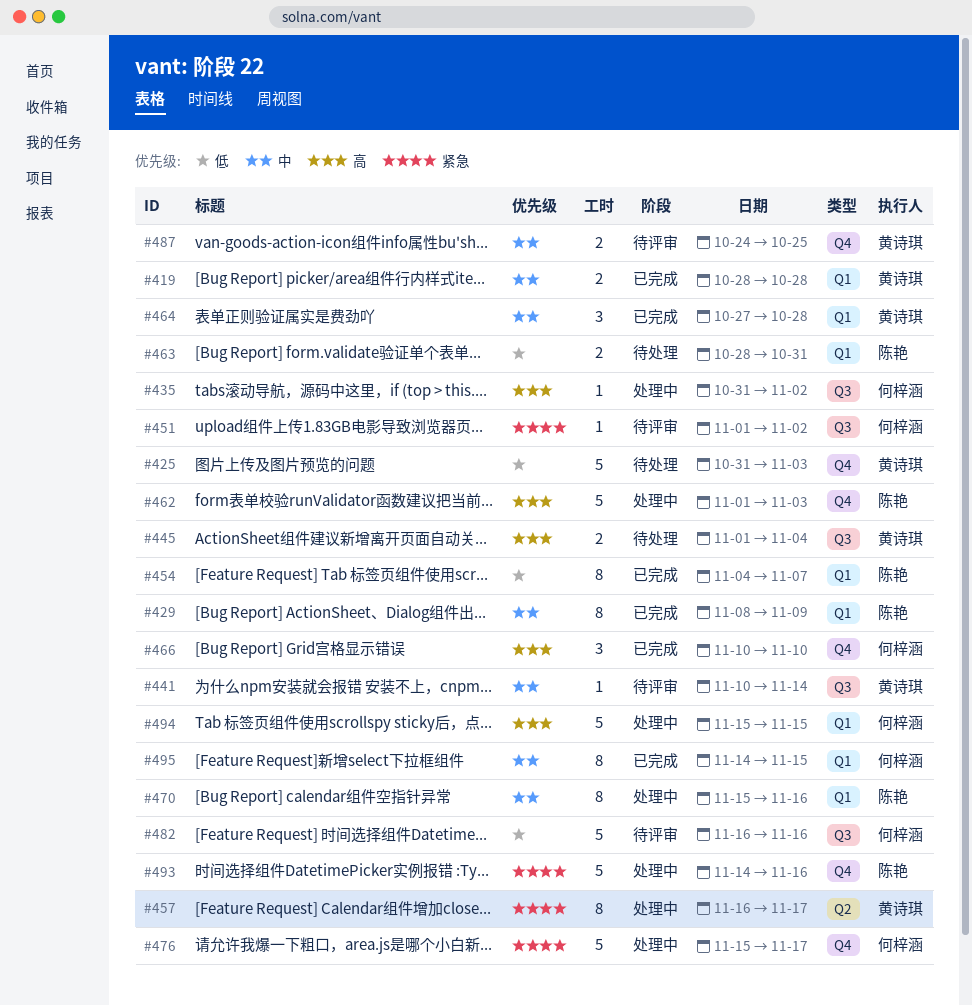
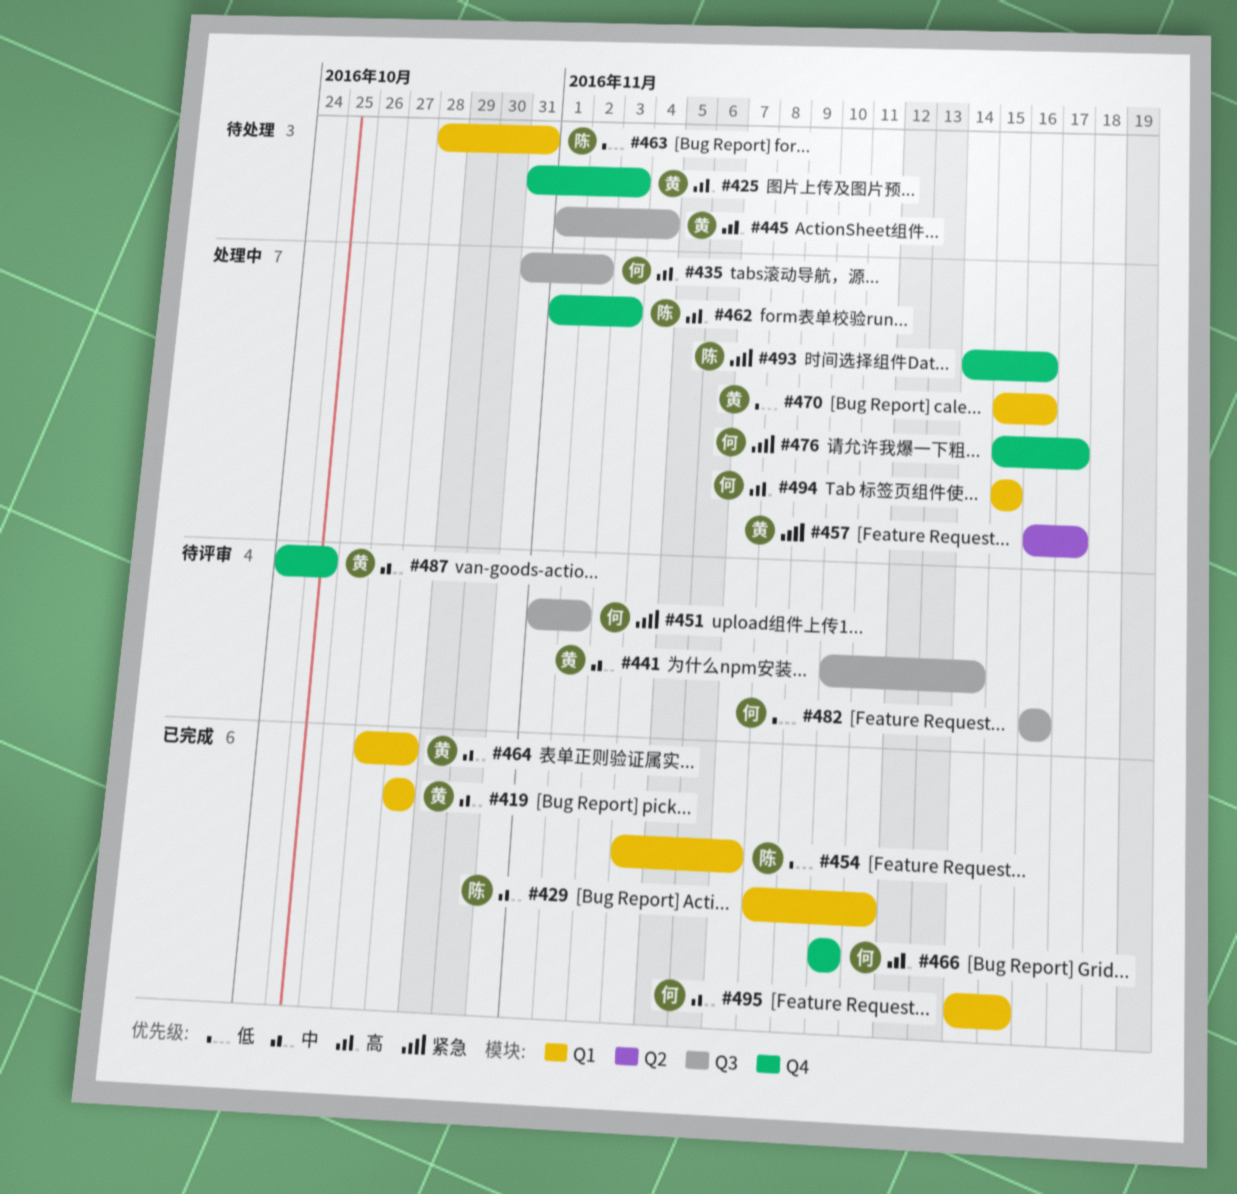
#425, priority: 低 -> 高
#429, due: Nov 9 -> Nov 11
#470, owner: 陈艳 -> 黄诗琪
#470, priority: 中 -> 低

